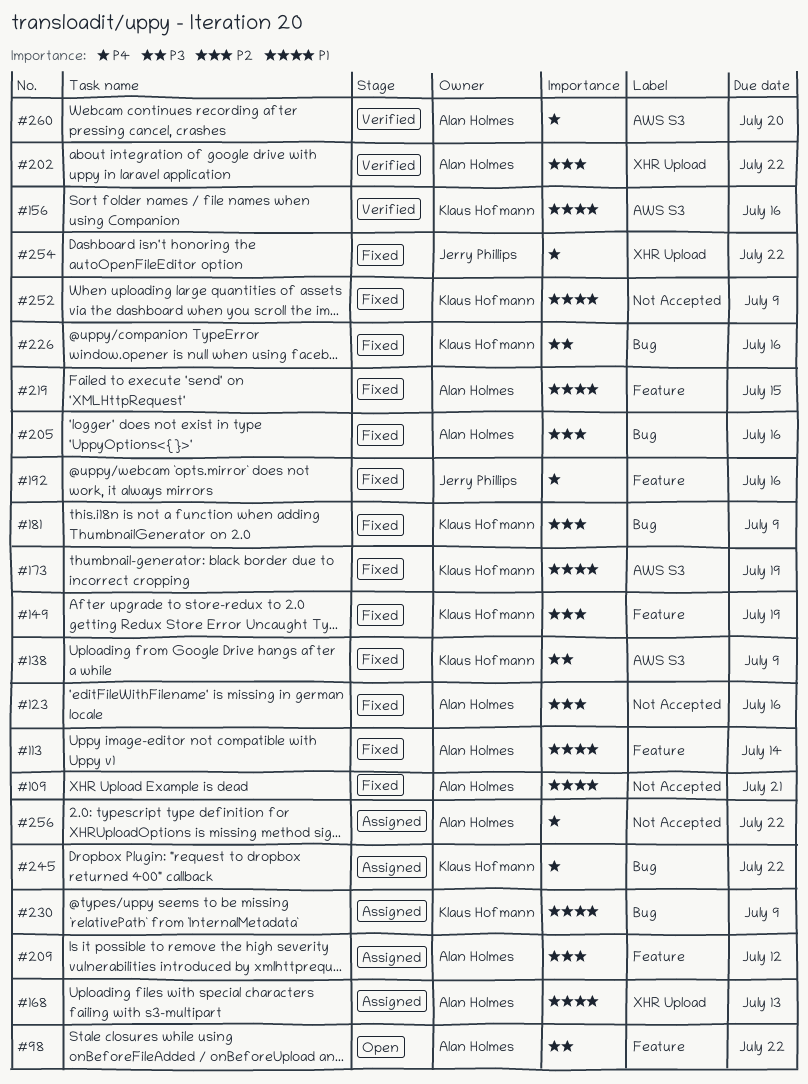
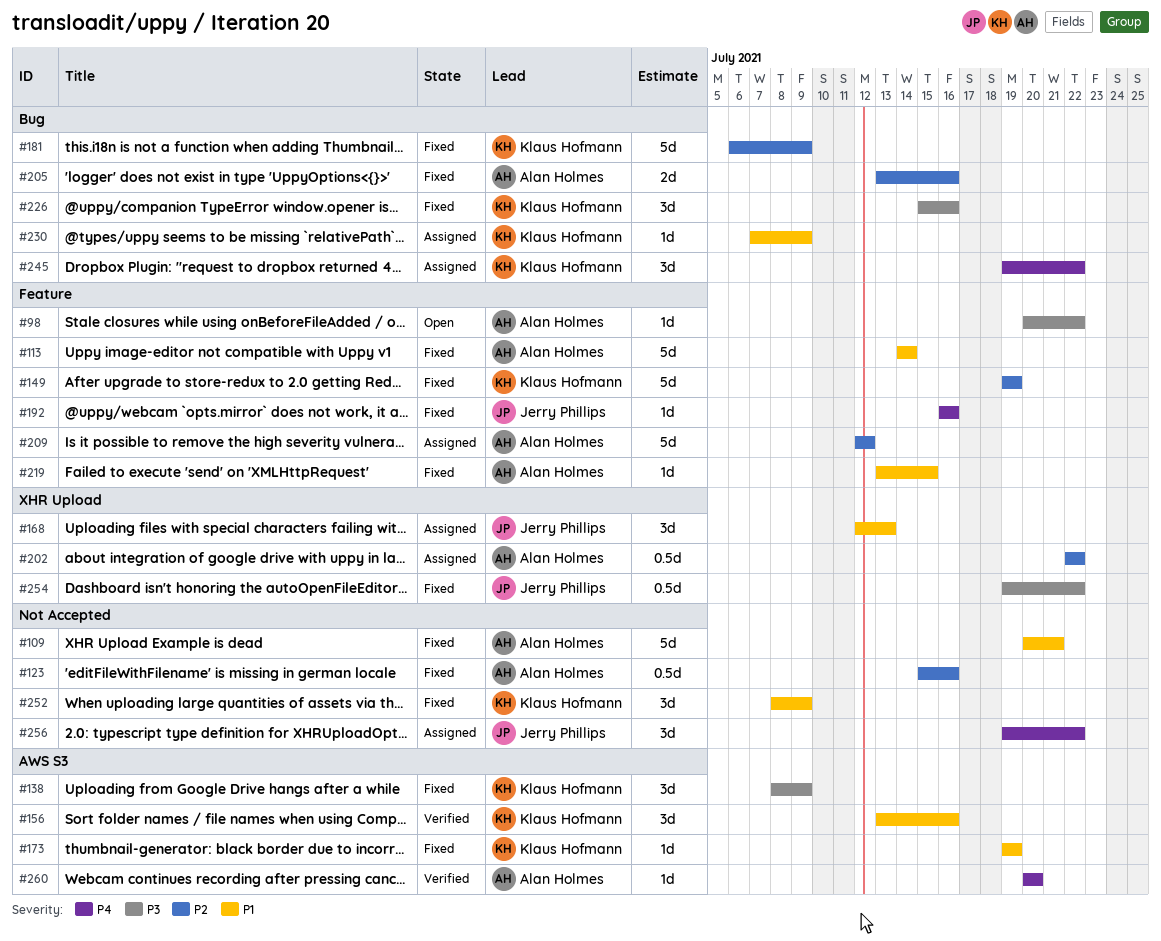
#168, owner: Alan Holmes -> Jerry Phillips
#202, status: Verified -> Assigned
#254, priority: P4 -> P3
#256, owner: Alan Holmes -> Jerry Phillips

